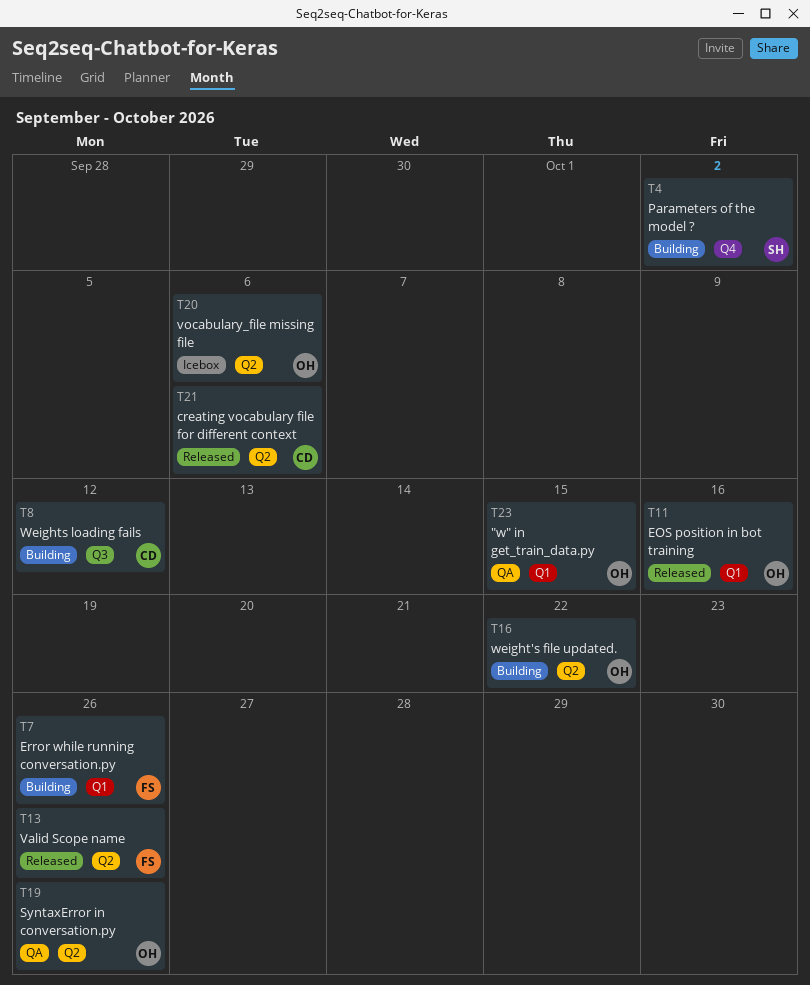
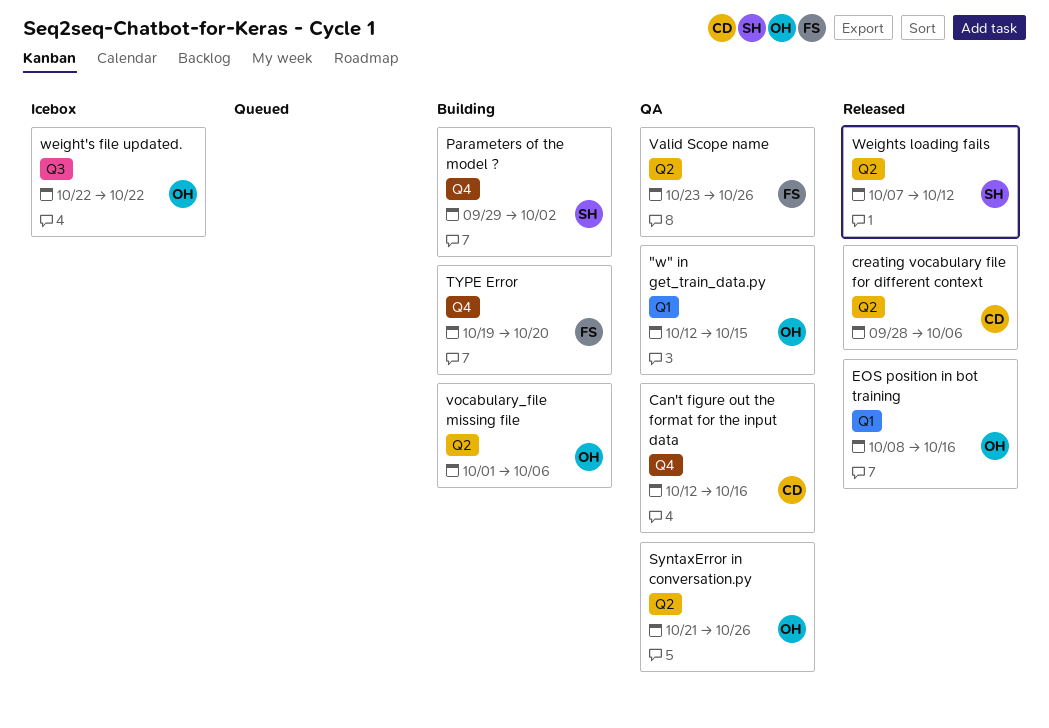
Can't figure out the format for the input data: none -> present
Error while running conversation.py: present -> none
TYPE Error: none -> present
Valid Scope name, status: Released -> QA
vocabulary_file missing file, status: Icebox -> Building
weight's file updated., status: Building -> Icebox
weight's file updated., label: Q2 -> Q3
Weights loading fails, status: Building -> Released
Weights loading fails, owner: CD -> SH
Weights loading fails, label: Q3 -> Q2

